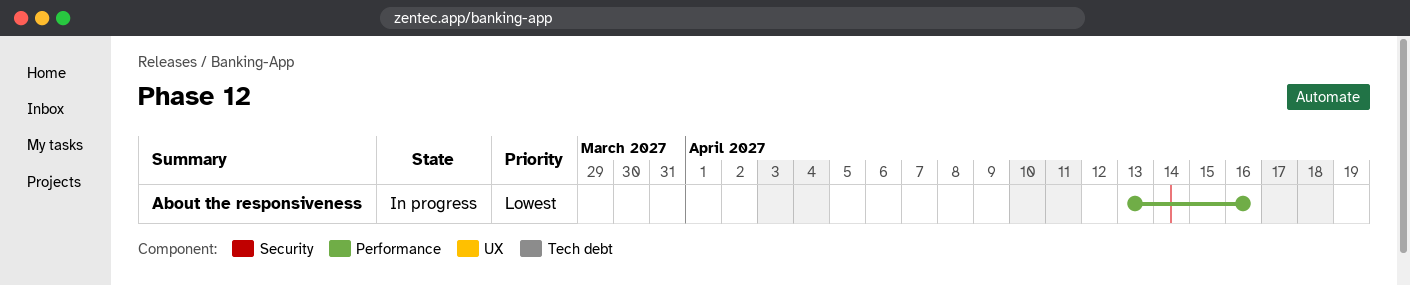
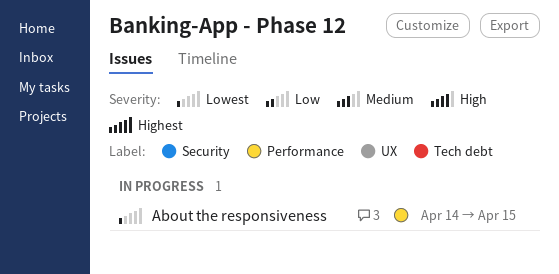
About the responsiveness, start: Apr 13 -> Apr 14
About the responsiveness, due: Apr 16 -> Apr 15

